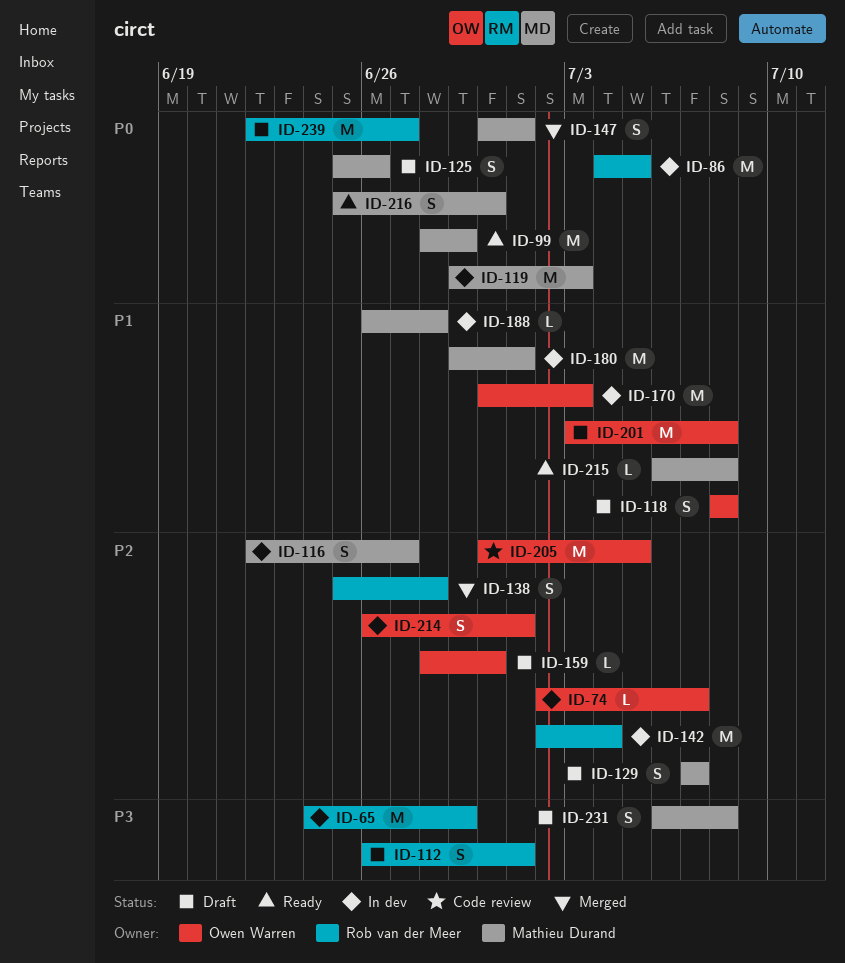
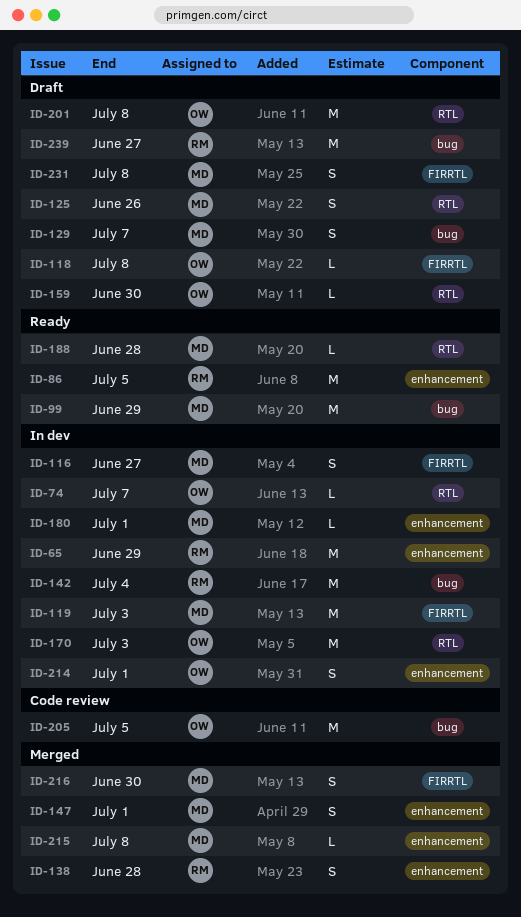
ID-86, status: In dev -> Ready
ID-112: present -> none
ID-118, estimate: S -> L
ID-180, estimate: M -> L
ID-188, status: In dev -> Ready
ID-215, status: Ready -> Merged
ID-216, status: Ready -> Merged

